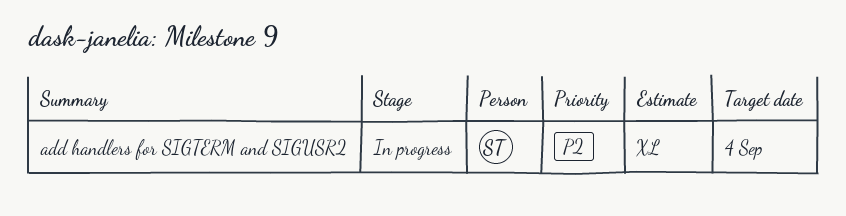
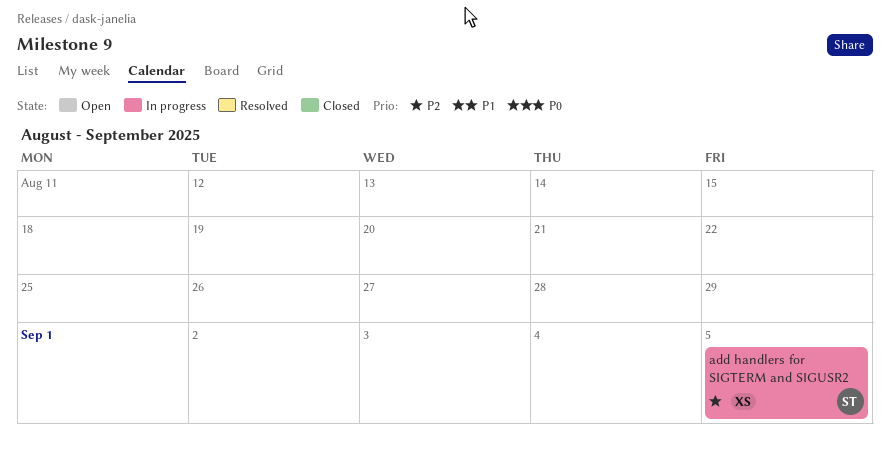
add handlers for SIGTERM and SIGUSR2, estimate: XL -> XS
add handlers for SIGTERM and SIGUSR2, due: Sep 4 -> Sep 5

